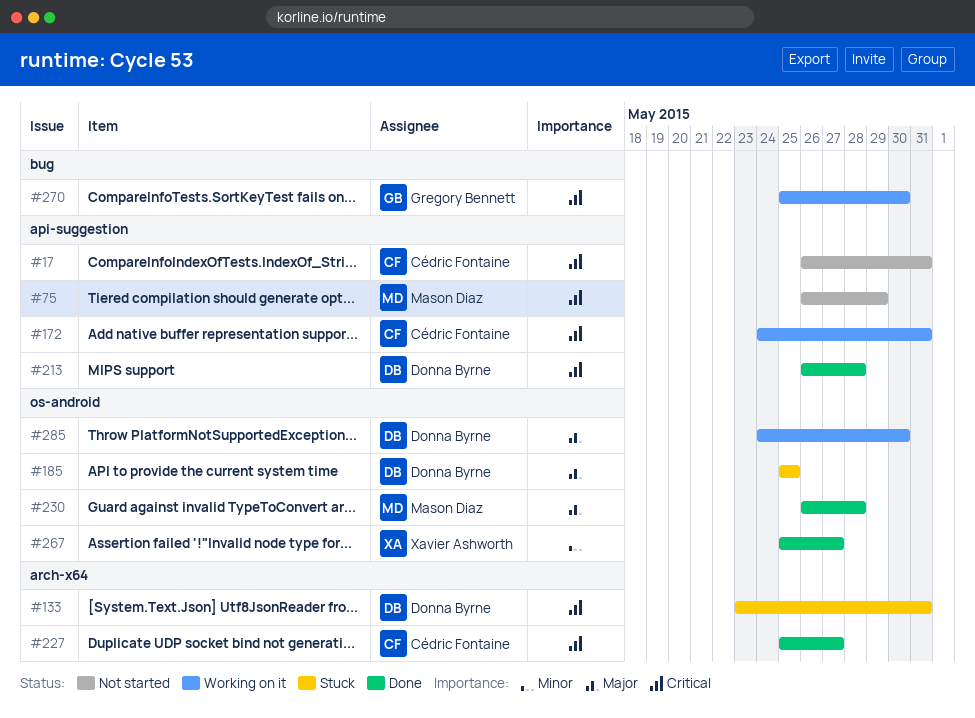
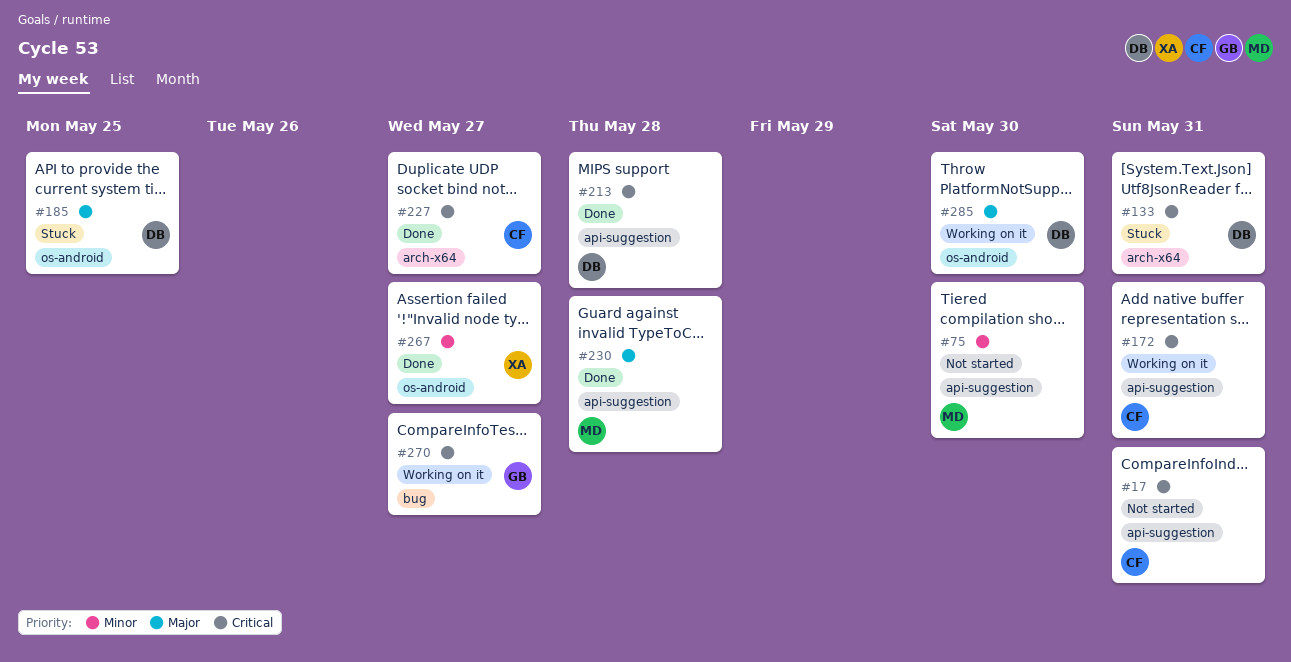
#75, priority: Critical -> Minor
#75, due: May 29 -> May 30
#230, label: os-android -> api-suggestion
#270, due: May 30 -> May 27

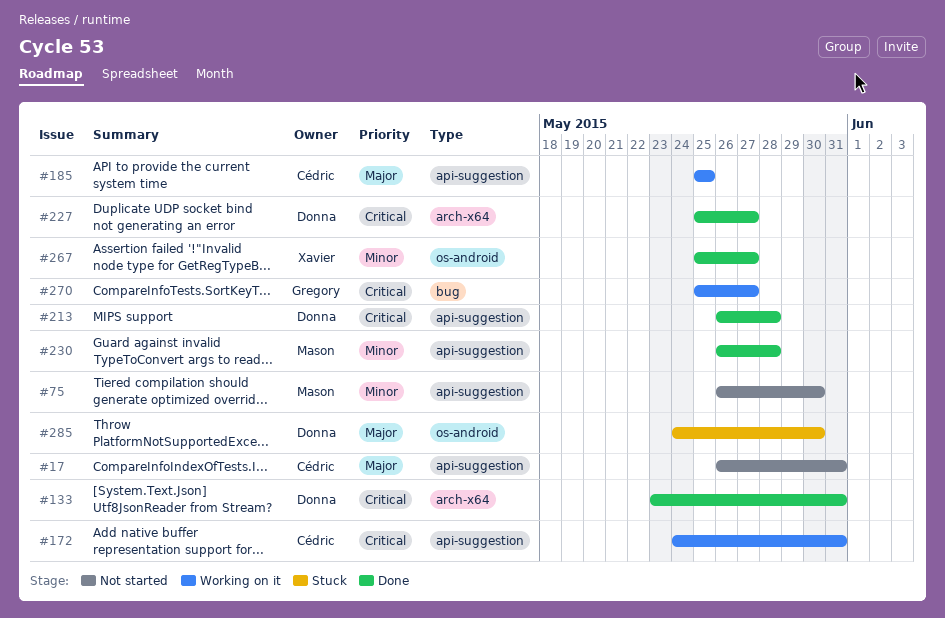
#17, priority: Critical -> Major
#133, status: Stuck -> Done
#185, status: Stuck -> Working on it
#185, owner: Donna -> Cédric
#185, label: os-android -> api-suggestion
#227, owner: Cédric -> Donna
#230, priority: Major -> Minor
#285, status: Working on it -> Stuck

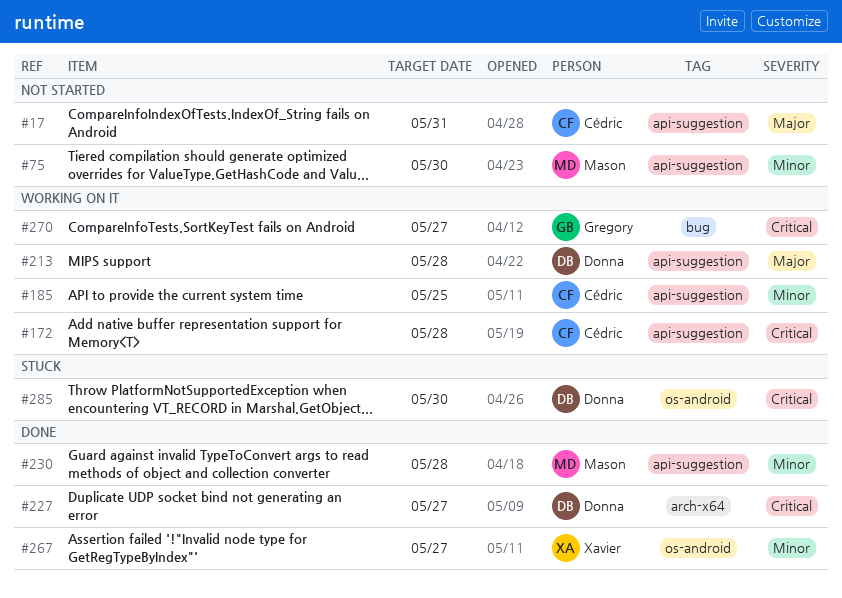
#133: present -> none
#172, due: May 31 -> May 28
#185, priority: Major -> Minor
#213, status: Done -> Working on it
#213, priority: Critical -> Major
#285, priority: Major -> Critical

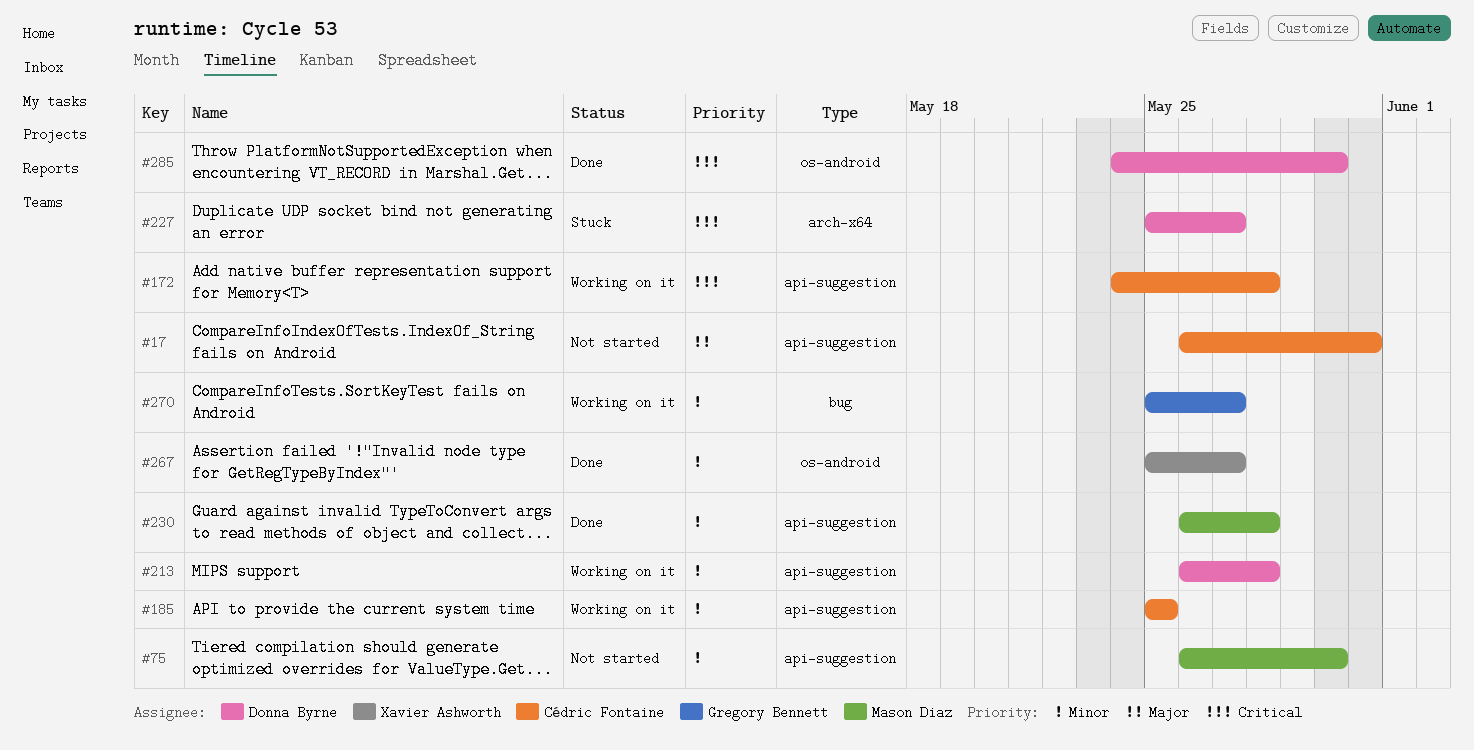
#213, priority: Major -> Minor
#227, status: Done -> Stuck
#270, priority: Critical -> Minor
#285, status: Stuck -> Done

